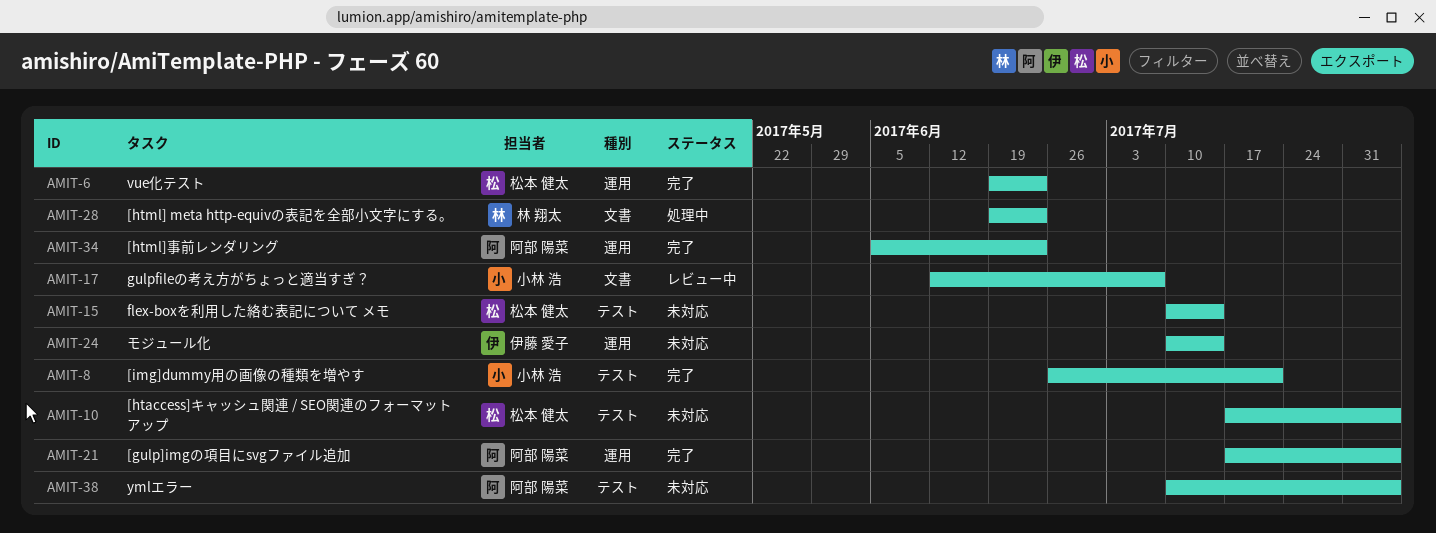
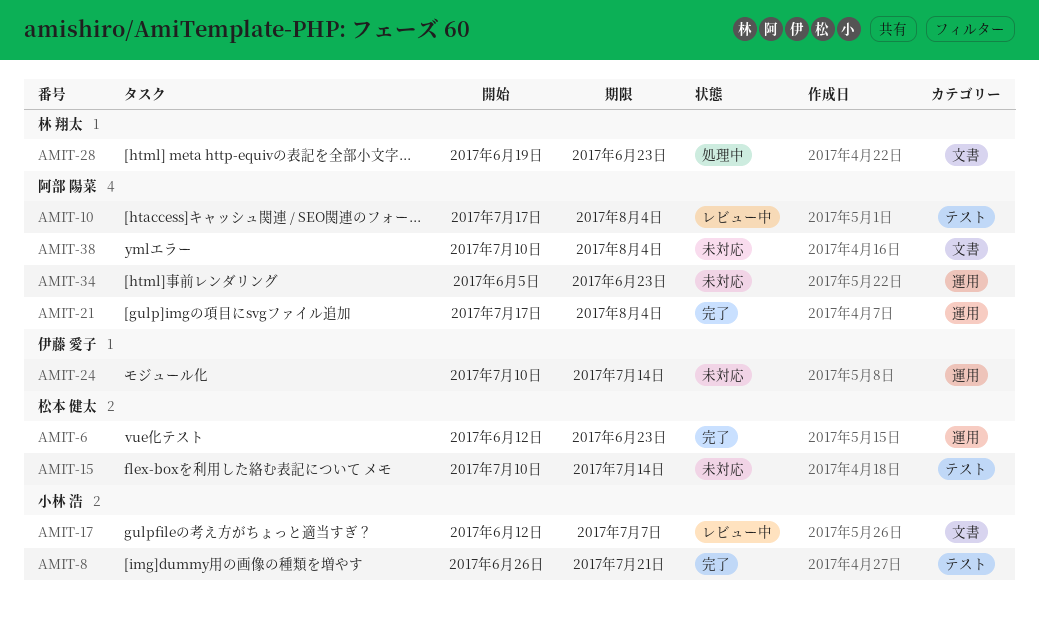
AMIT-6, start: Jun 19 -> Jun 12
AMIT-10, status: 未対応 -> レビュー中
AMIT-10, owner: 松本 健太 -> 阿部 陽菜
AMIT-34, status: 完了 -> 未対応
AMIT-38, label: テスト -> 文書

